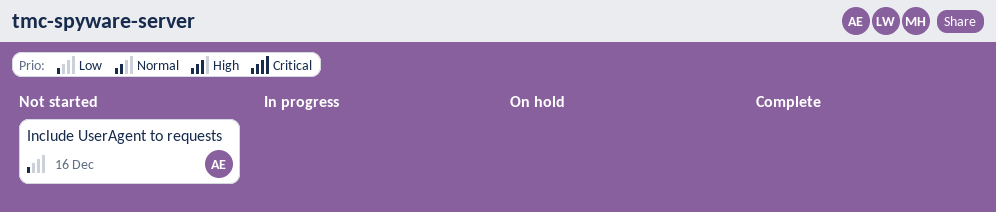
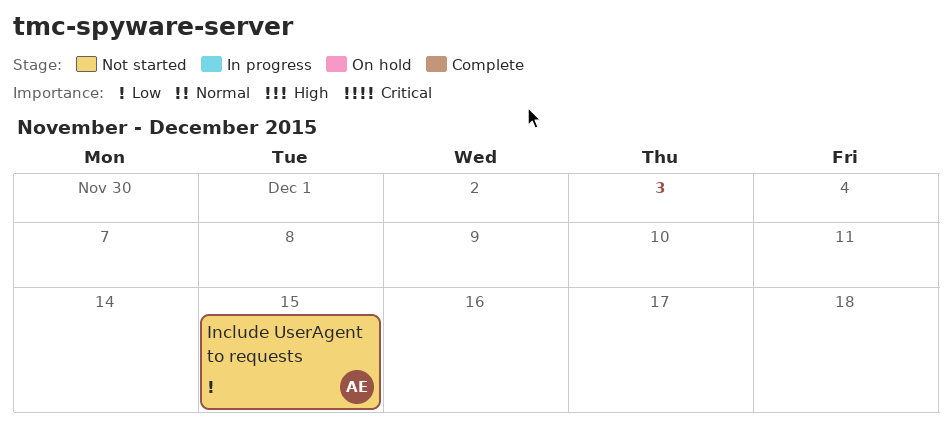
Include UserAgent to requests, due: Dec 16 -> Dec 15

